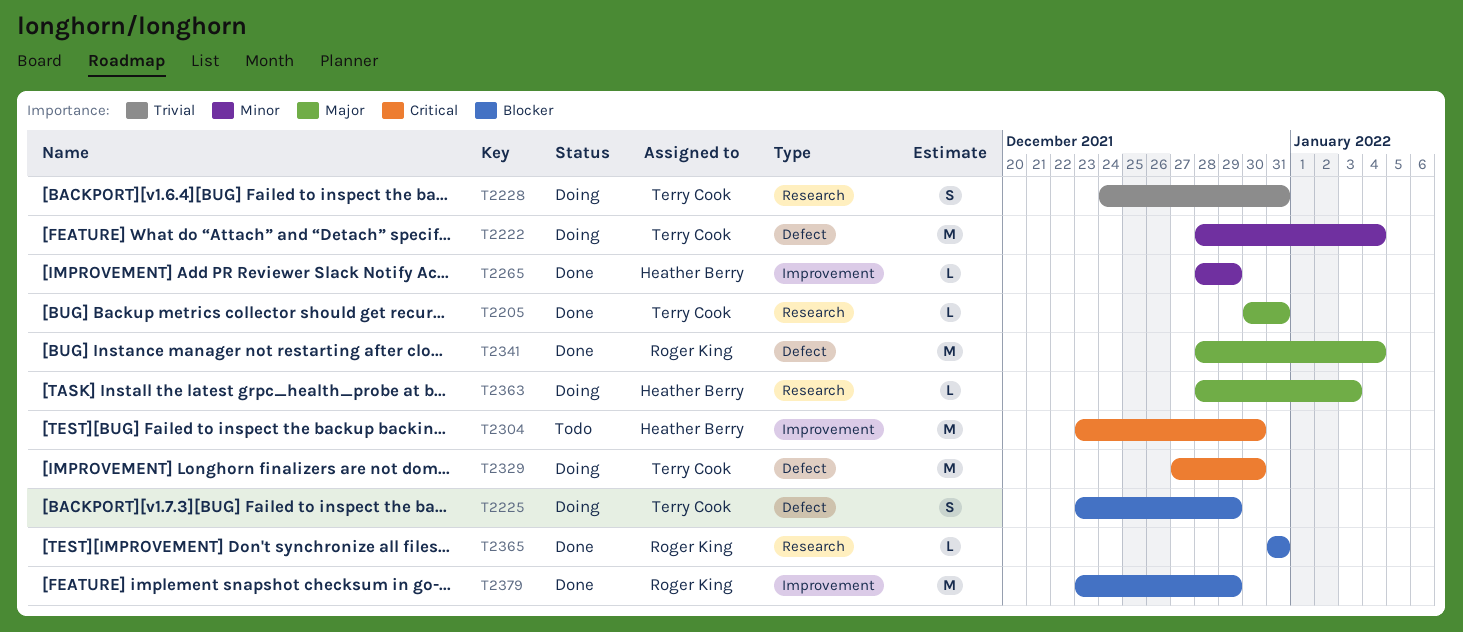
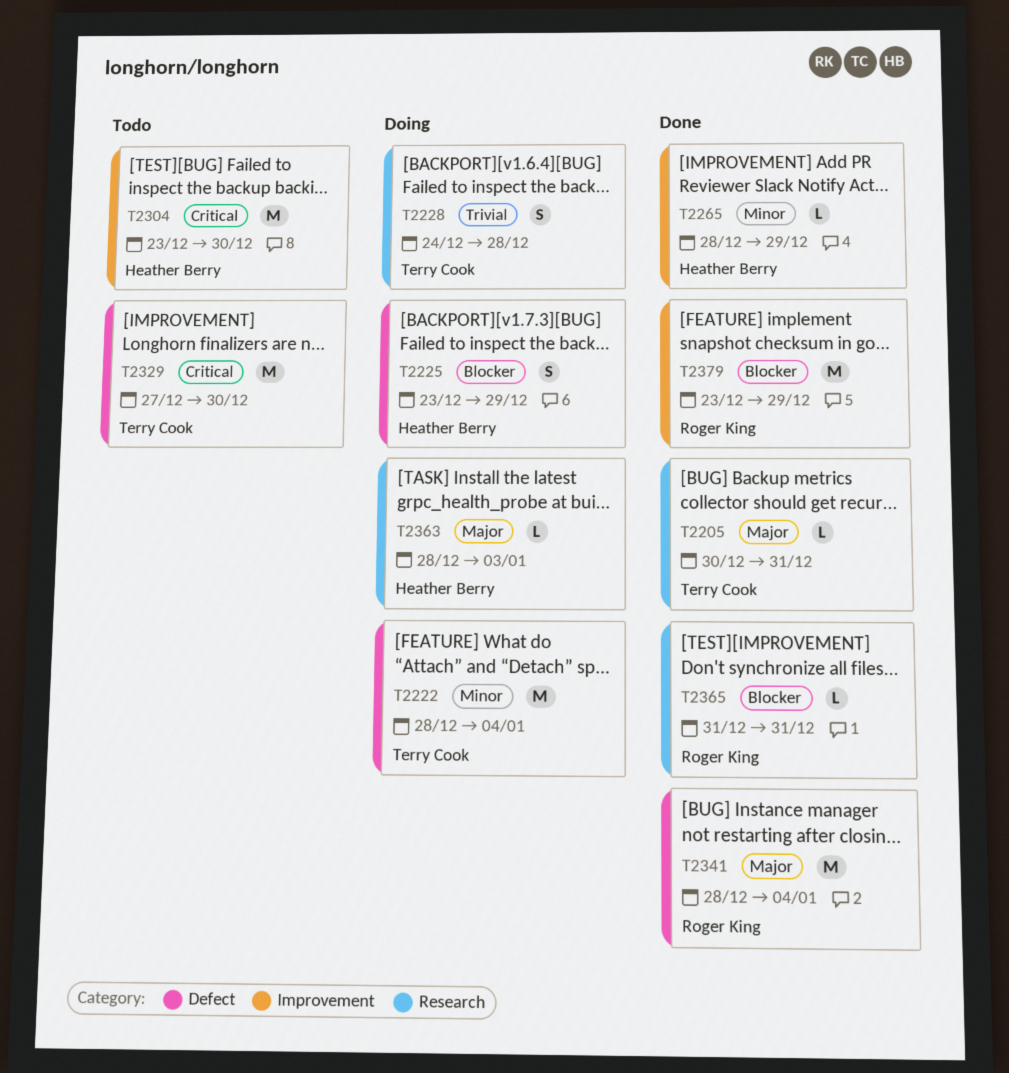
T2225, owner: Terry Cook -> Heather Berry
T2228, due: Dec 31 -> Dec 28
T2329, status: Doing -> Todo

